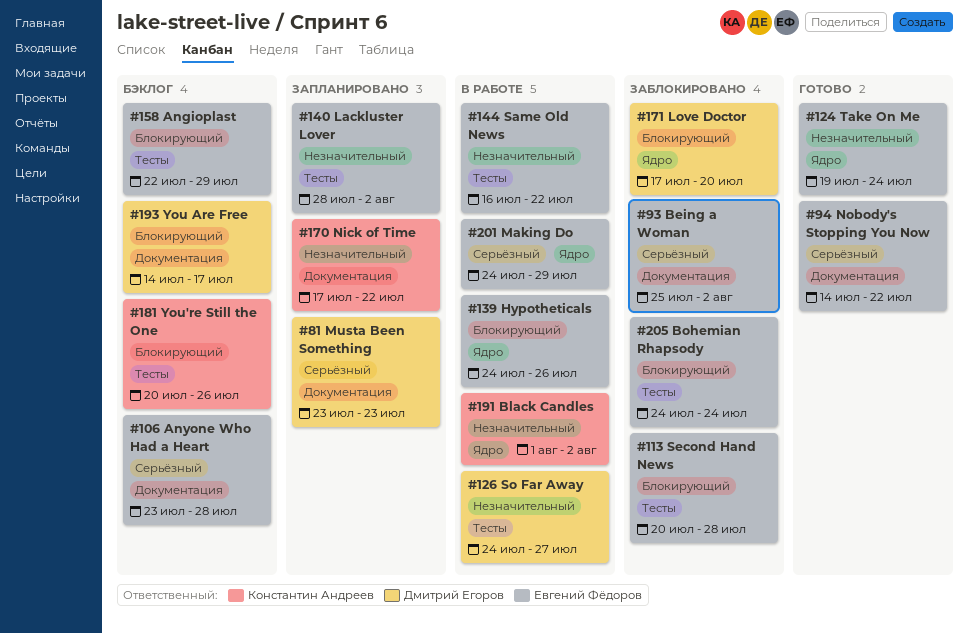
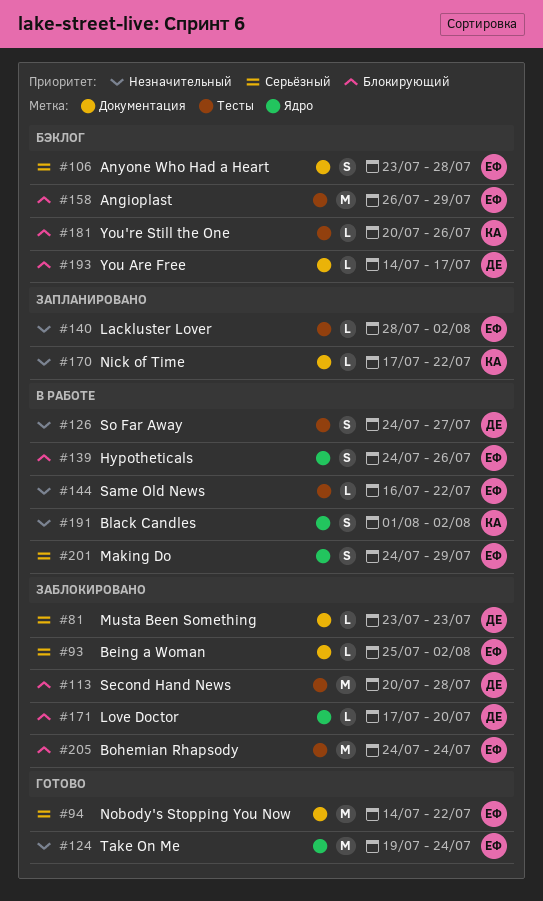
#81, status: Запланировано -> Заблокировано
#113, owner: Евгений Фёдоров -> Дмитрий Егоров
#158, start: Jul 22 -> Jul 26

